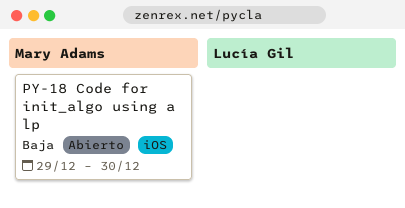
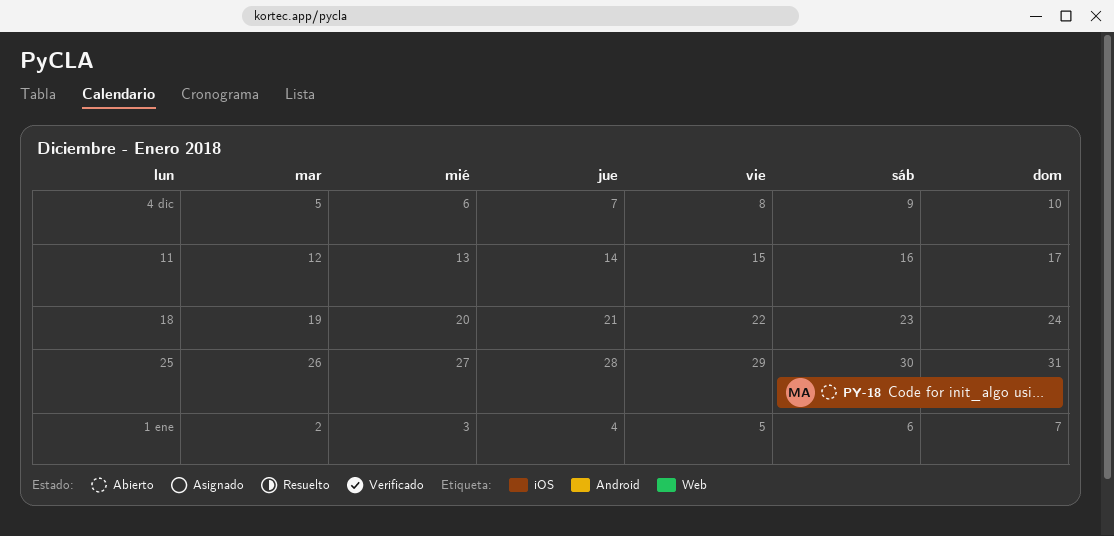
PY-18, start: Dec 29 -> Dec 30
PY-18, due: Dec 30 -> Dec 31

